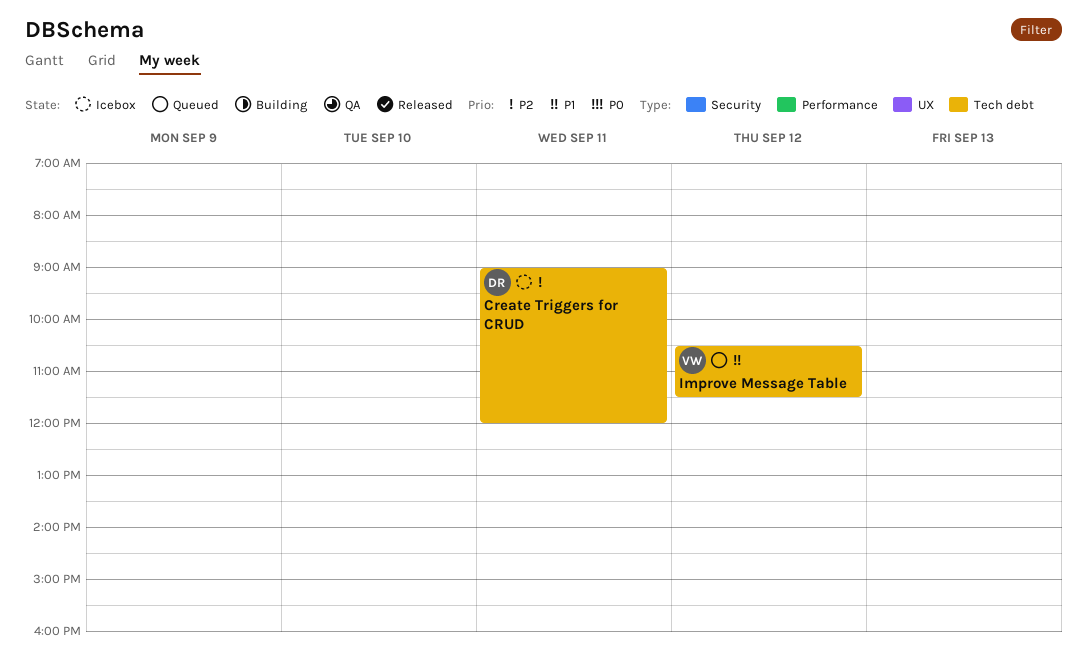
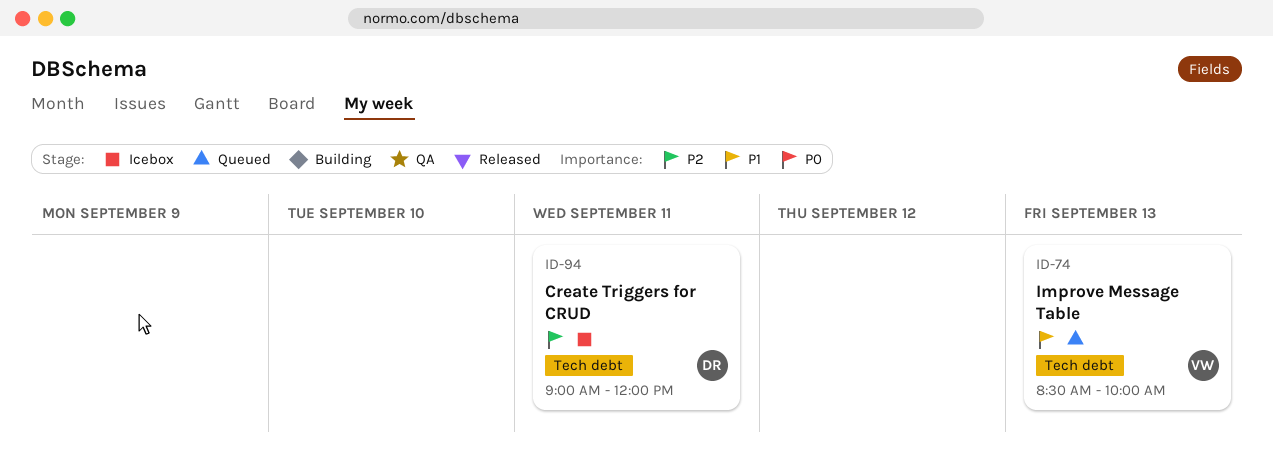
Improve Message Table, day: Sep 12 -> Sep 13
Improve Message Table, begins: 10:30 -> 08:30
Improve Message Table, ends: 11:30 -> 10:00

